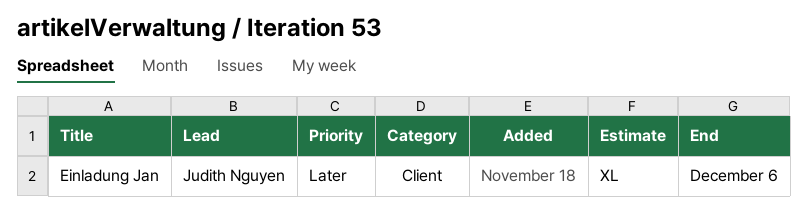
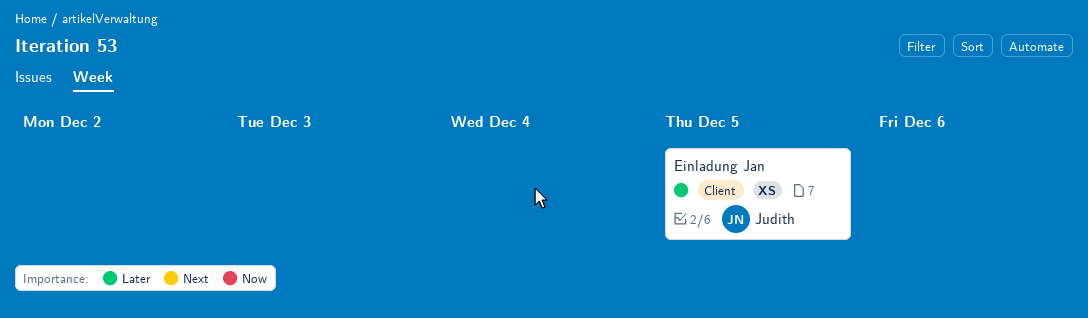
Einladung Jan, estimate: XL -> XS
Einladung Jan, due: Dec 6 -> Dec 5

